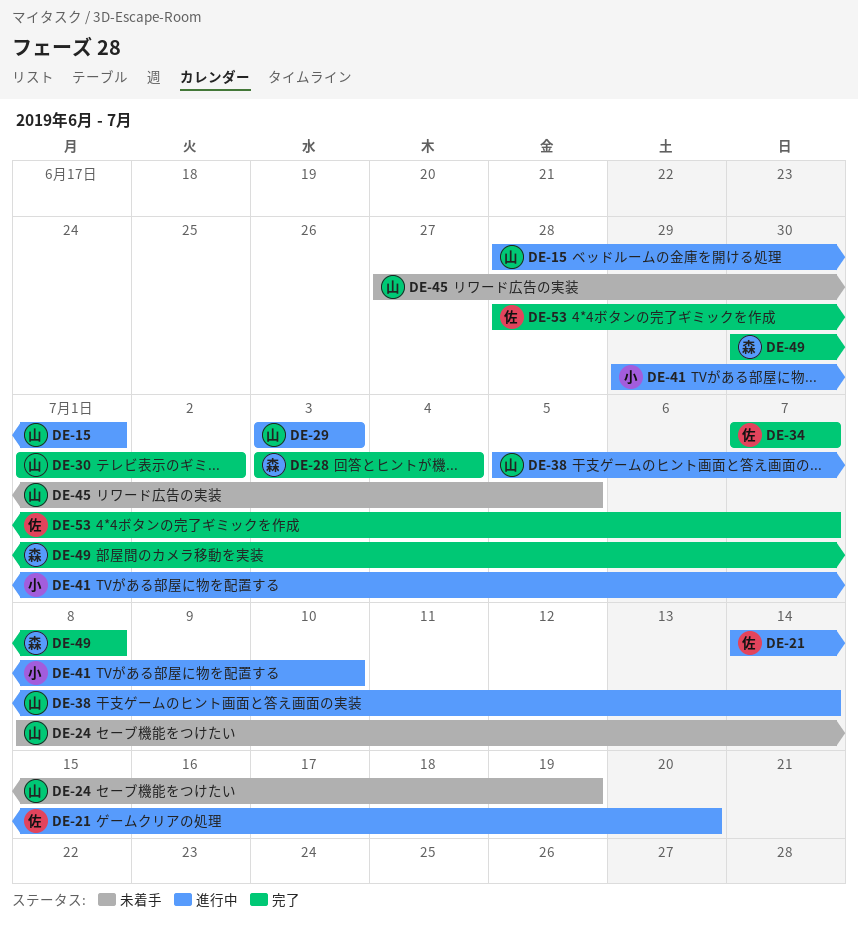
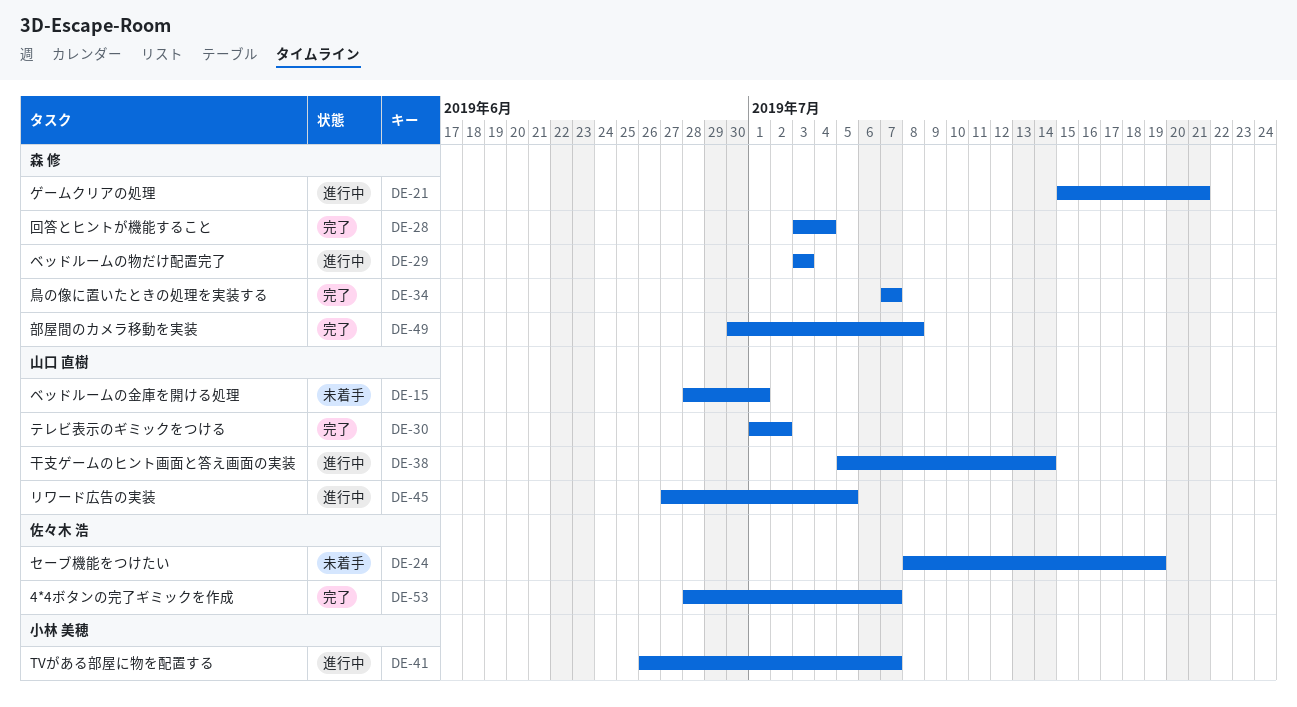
DE-15, status: 進行中 -> 未着手
DE-21, owner: 佐々木 浩 -> 森 修
DE-21, start: Jul 14 -> Jul 15
DE-21, due: Jul 20 -> Jul 21
DE-24, owner: 山口 直樹 -> 佐々木 浩
DE-29, owner: 山口 直樹 -> 森 修
DE-34, owner: 佐々木 浩 -> 森 修
DE-41, start: Jun 29 -> Jun 26
DE-41, due: Jul 10 -> Jul 7
DE-45, status: 未着手 -> 進行中

